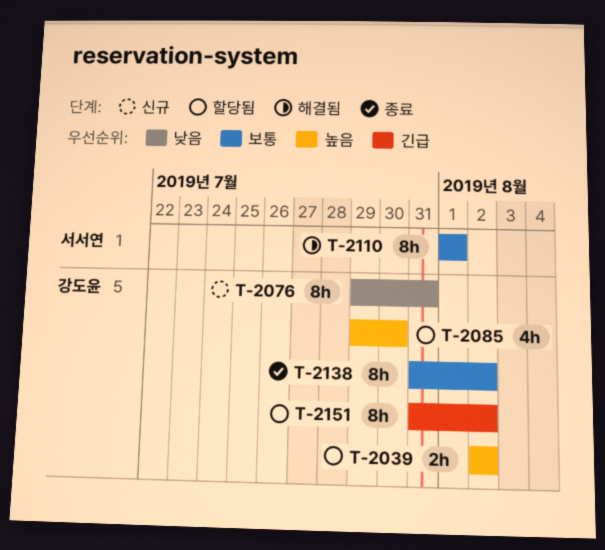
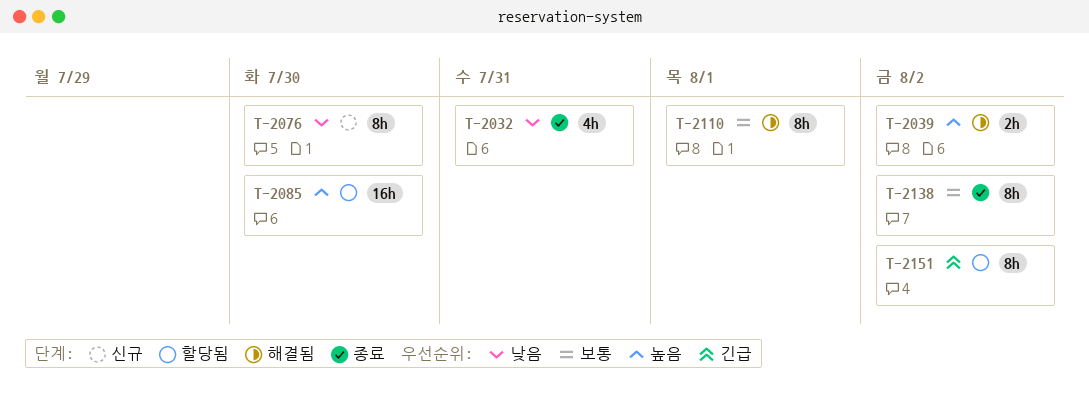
T-2032: none -> present
T-2039, status: 할당됨 -> 해결됨
T-2076, due: Jul 31 -> Jul 30
T-2085, estimate: 4h -> 16h

